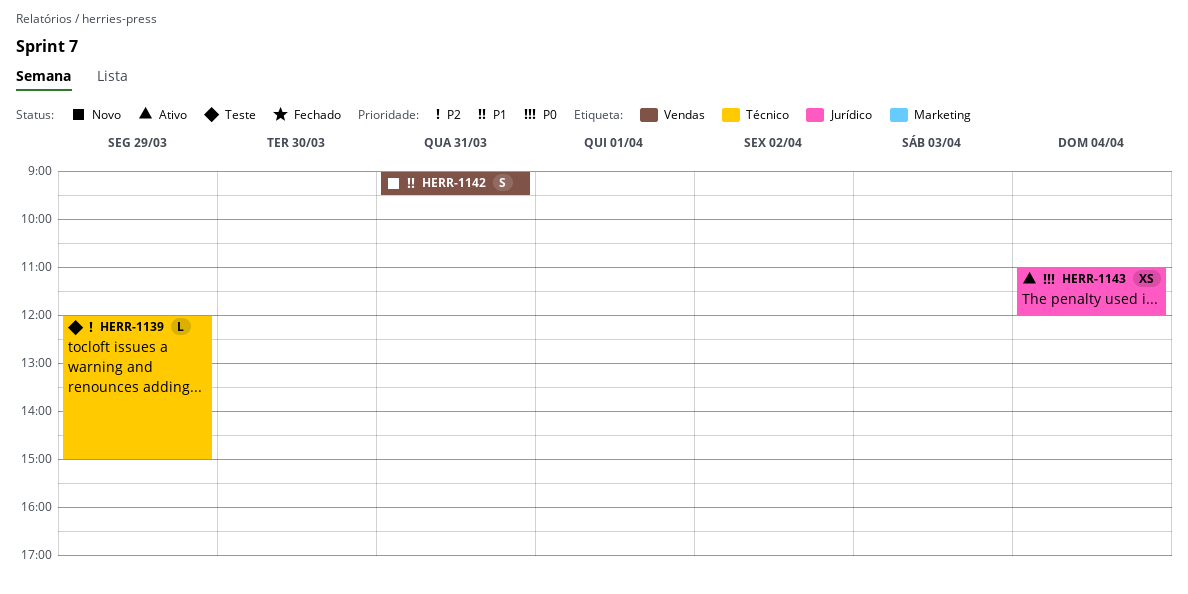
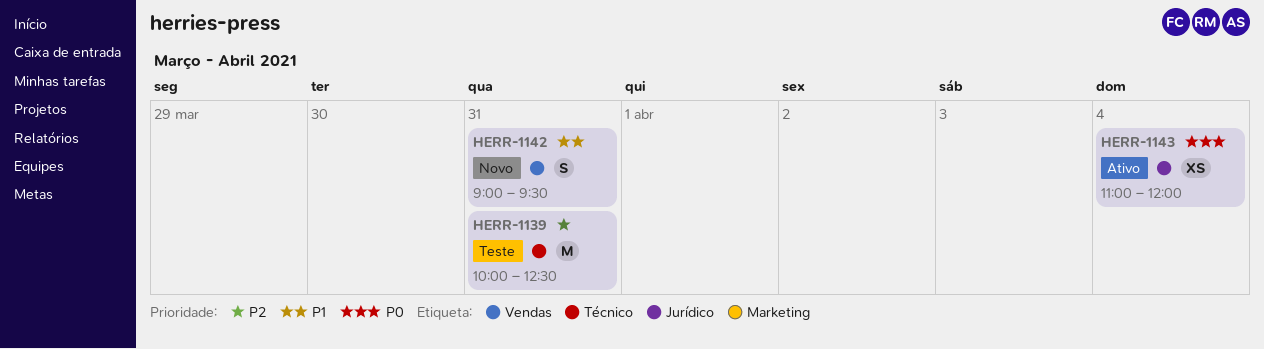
HERR-1139, estimate: L -> M
HERR-1139, day: Mar 29 -> Mar 31
HERR-1139, begins: 12:00 -> 10:00
HERR-1139, ends: 15:00 -> 12:30

